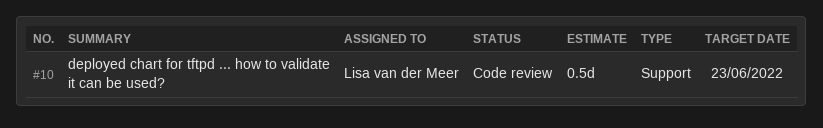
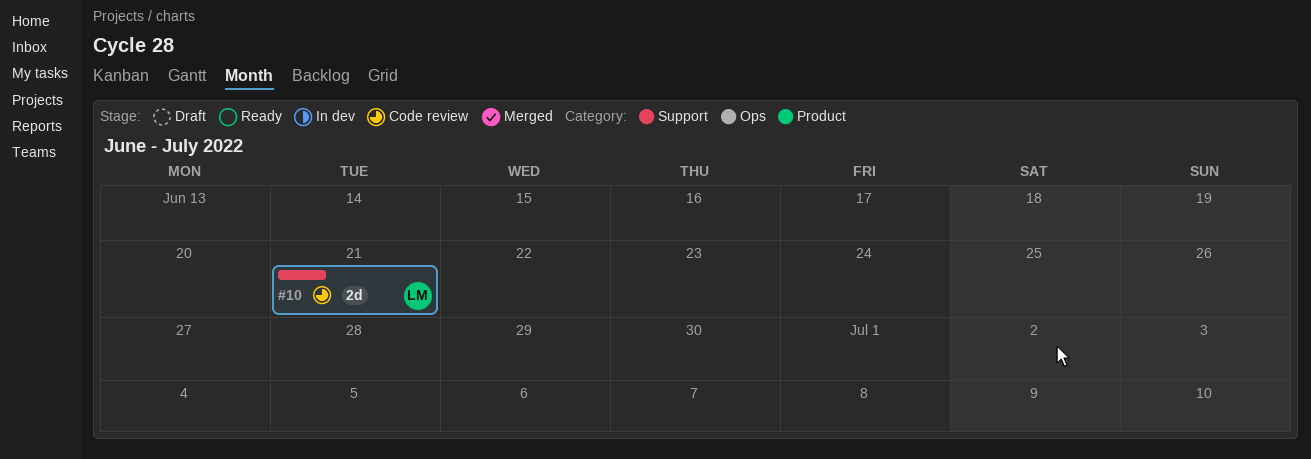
#10, estimate: 0.5d -> 2d
#10, due: Jun 23 -> Jun 21

